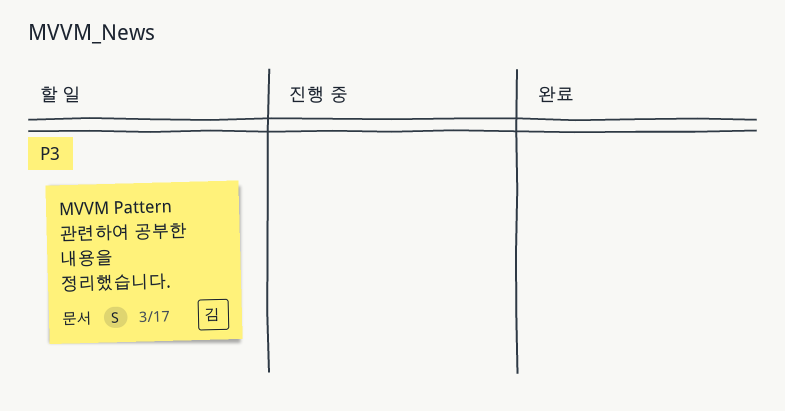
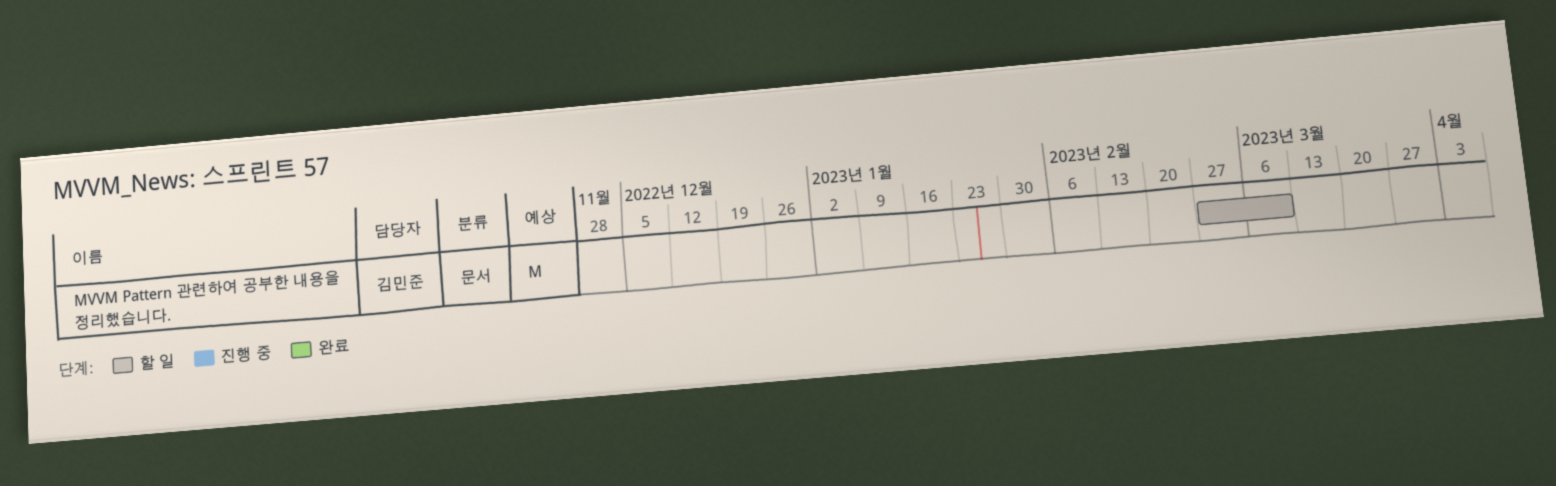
MVVM Pattern 관련하여 공부한 내용을 정리했습니다., estimate: S -> M
MVVM Pattern 관련하여 공부한 내용을 정리했습니다., due: Mar 17 -> Mar 10

